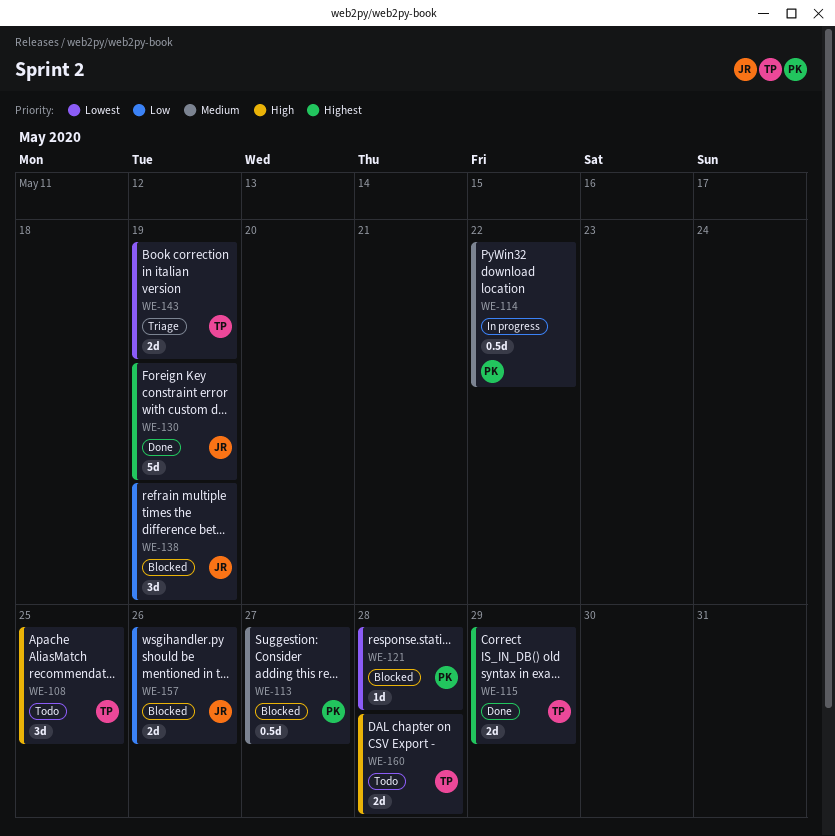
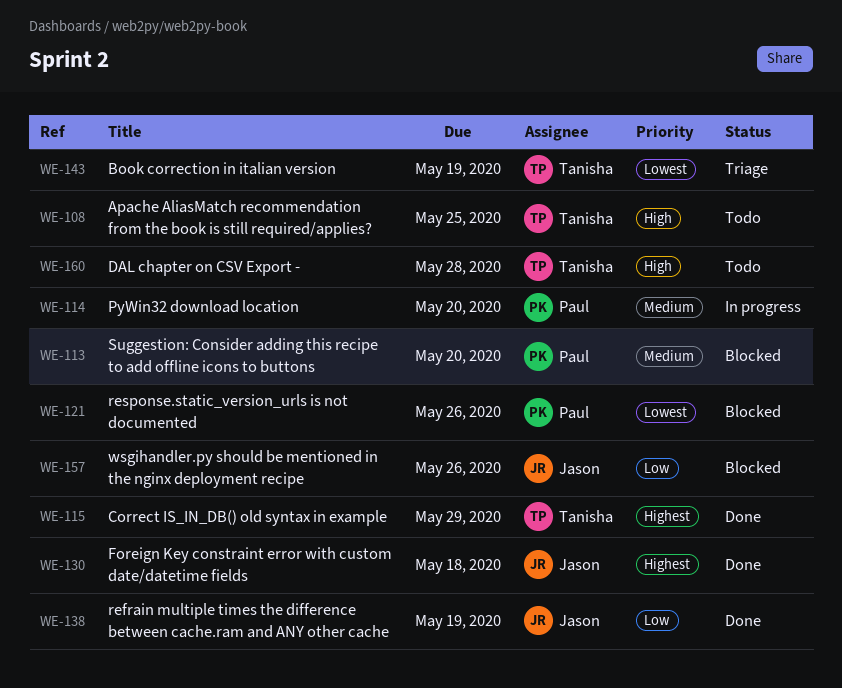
WE-113, due: May 27 -> May 20
WE-114, due: May 22 -> May 20
WE-121, due: May 28 -> May 26
WE-130, due: May 19 -> May 18
WE-138, status: Blocked -> Done

